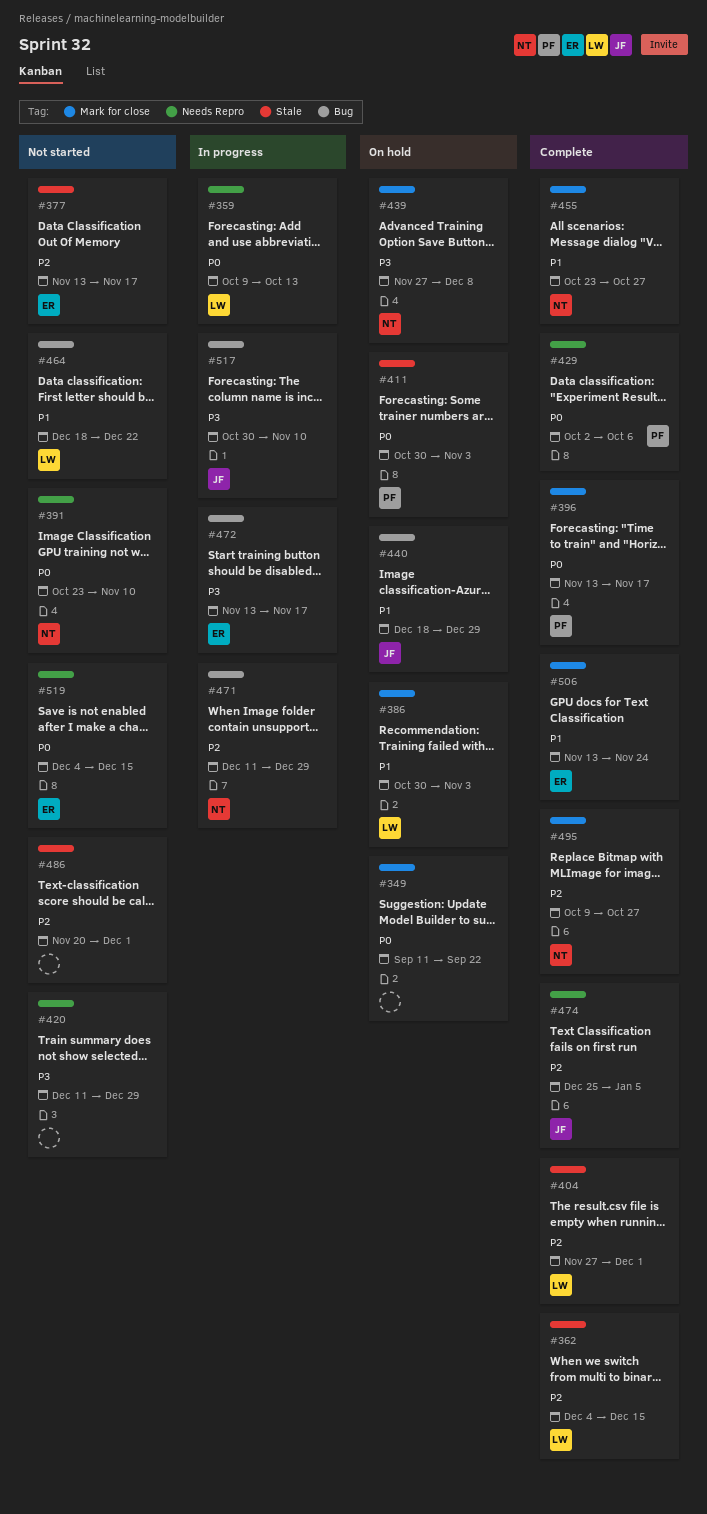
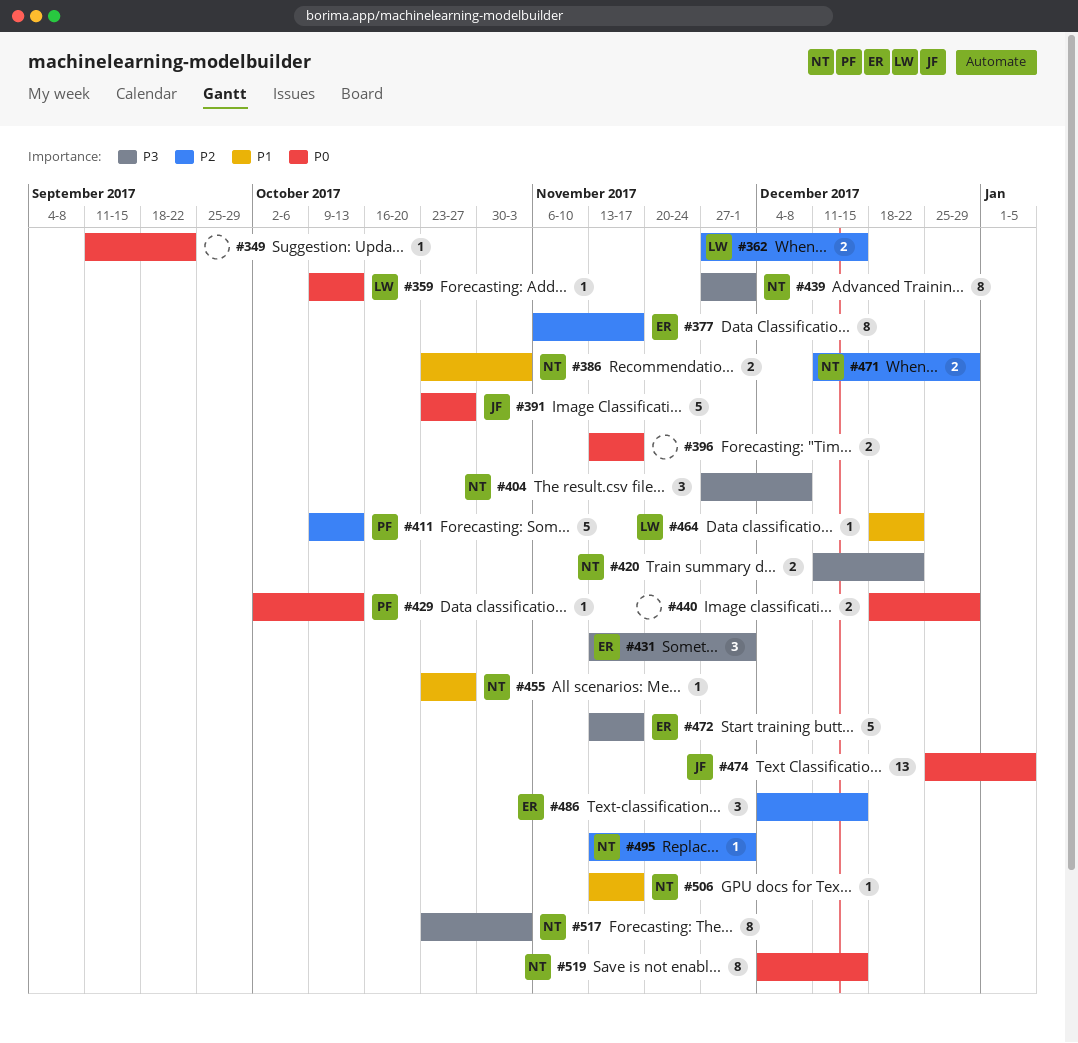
#362, start: Dec 4 -> Nov 27
#377, start: Nov 13 -> Nov 6
#386, owner: LW -> NT
#386, start: Oct 30 -> Oct 23
#391, owner: NT -> JF
#391, due: Nov 10 -> Oct 27
#396, owner: PF -> none
#404, owner: LW -> NT
#404, priority: P2 -> P3
#404, due: Dec 1 -> Dec 8
#411, priority: P0 -> P2
#411, start: Oct 30 -> Oct 9
#411, due: Nov 3 -> Oct 13
#420, owner: none -> NT
#420, due: Dec 29 -> Dec 22
#429, due: Oct 6 -> Oct 13
#431: none -> present
#439, due: Dec 8 -> Dec 1
#440, owner: JF -> none
#440, priority: P1 -> P0
#474, priority: P2 -> P0
#486, owner: none -> ER
#486, start: Nov 20 -> Dec 4
#486, due: Dec 1 -> Dec 15
#495, start: Oct 9 -> Nov 13
#495, due: Oct 27 -> Dec 1
#506, owner: ER -> NT
#506, due: Nov 24 -> Nov 17
#517, owner: JF -> NT
#517, start: Oct 30 -> Oct 23
#517, due: Nov 10 -> Nov 3
#519, owner: ER -> NT

